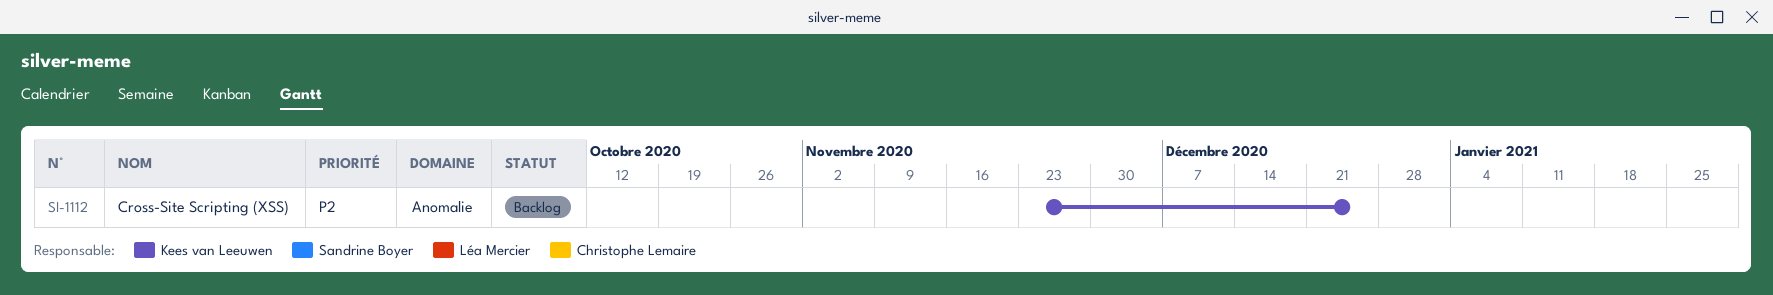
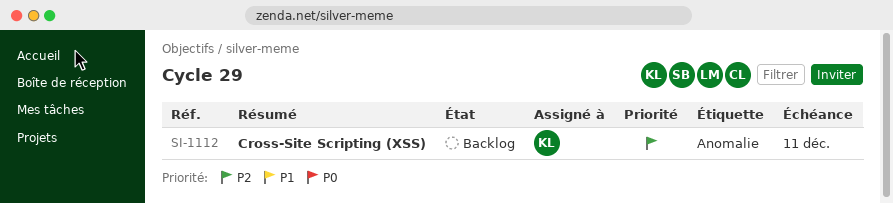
SI-1112, due: Dec 25 -> Dec 11

